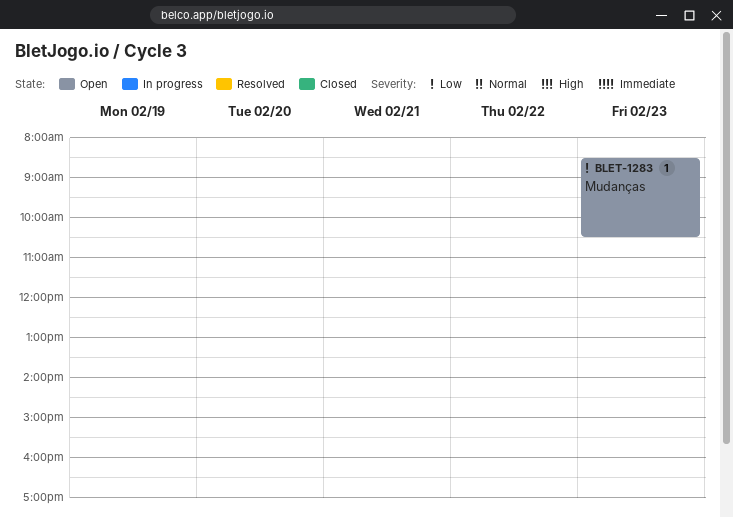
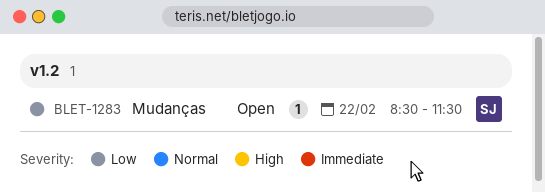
BLET-1283, day: Feb 23 -> Feb 22
BLET-1283, ends: 10:30 -> 11:30

